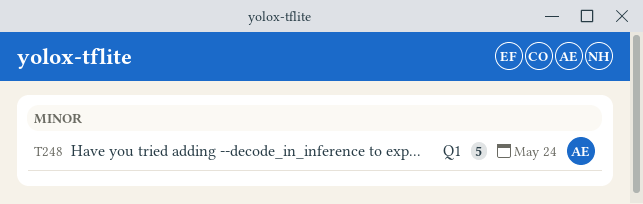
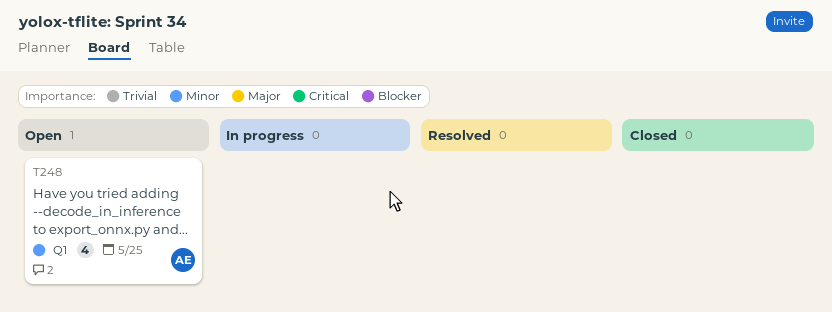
T248, estimate: 5 -> 4
T248, due: May 24 -> May 25

